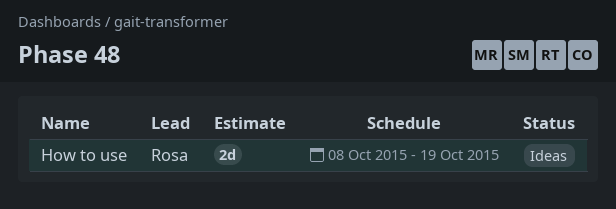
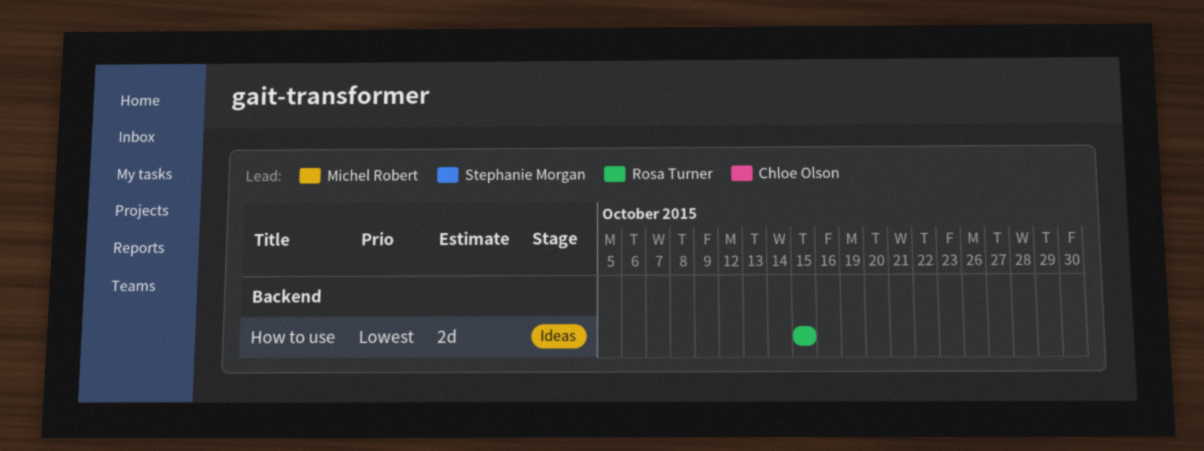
How to use, start: Oct 8 -> Oct 15
How to use, due: Oct 19 -> Oct 15

